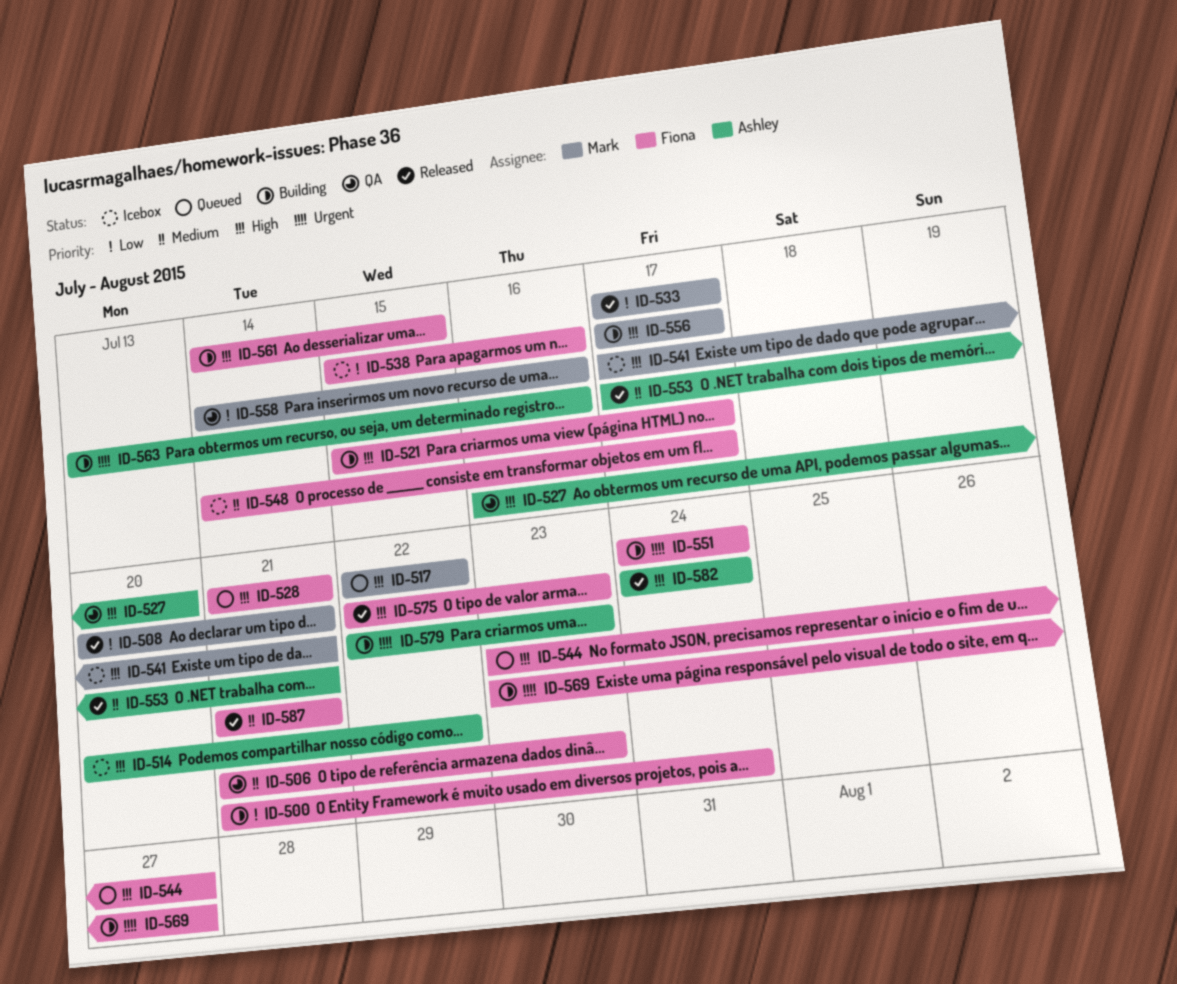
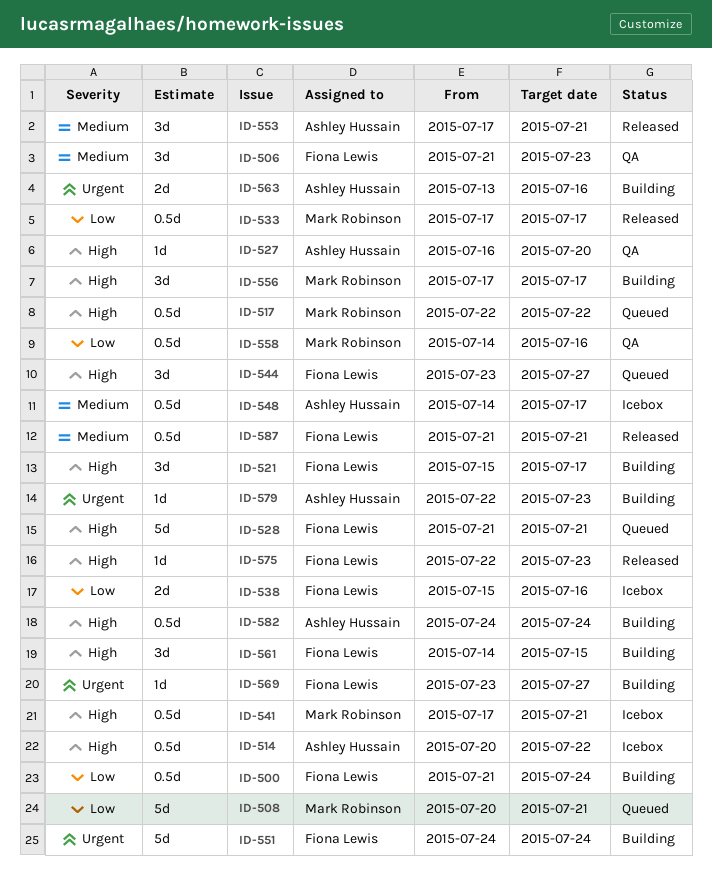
ID-508, status: Released -> Queued
ID-548, owner: Fiona Lewis -> Ashley Hussain
ID-582, status: Released -> Building

